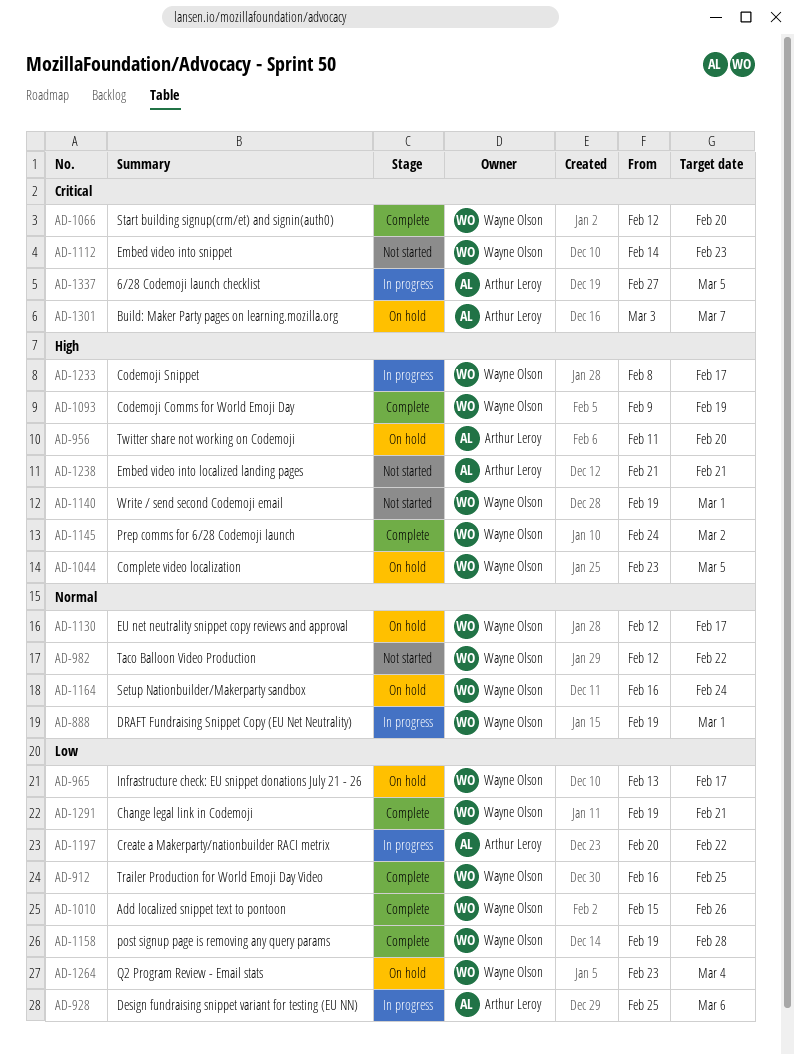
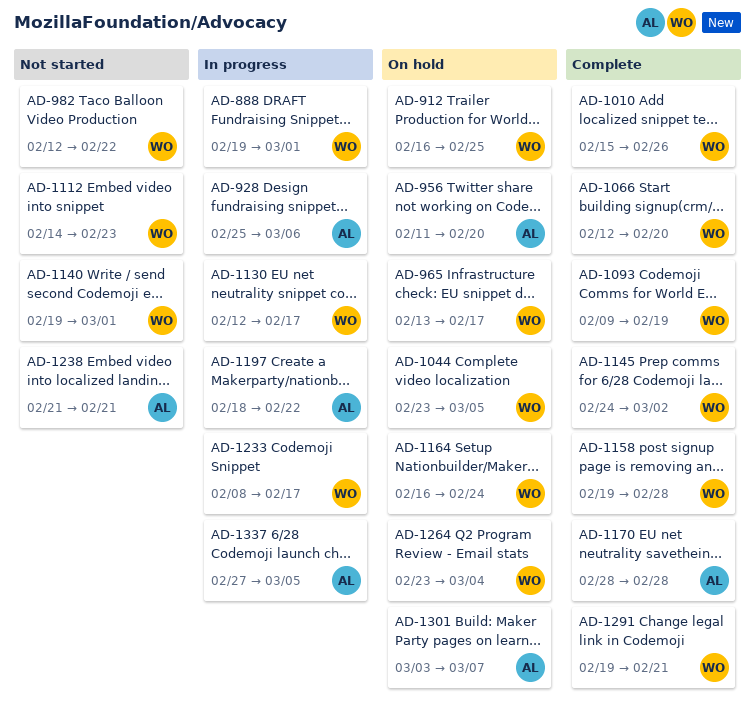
AD-912, status: Complete -> On hold
AD-1130, status: On hold -> In progress
AD-1170: none -> present
AD-1197, start: Feb 20 -> Feb 18

